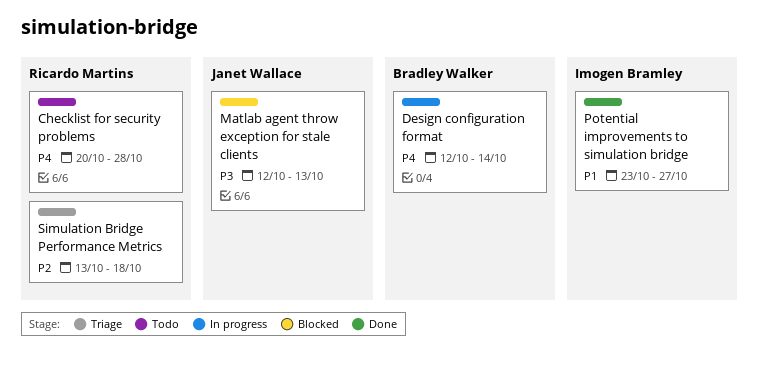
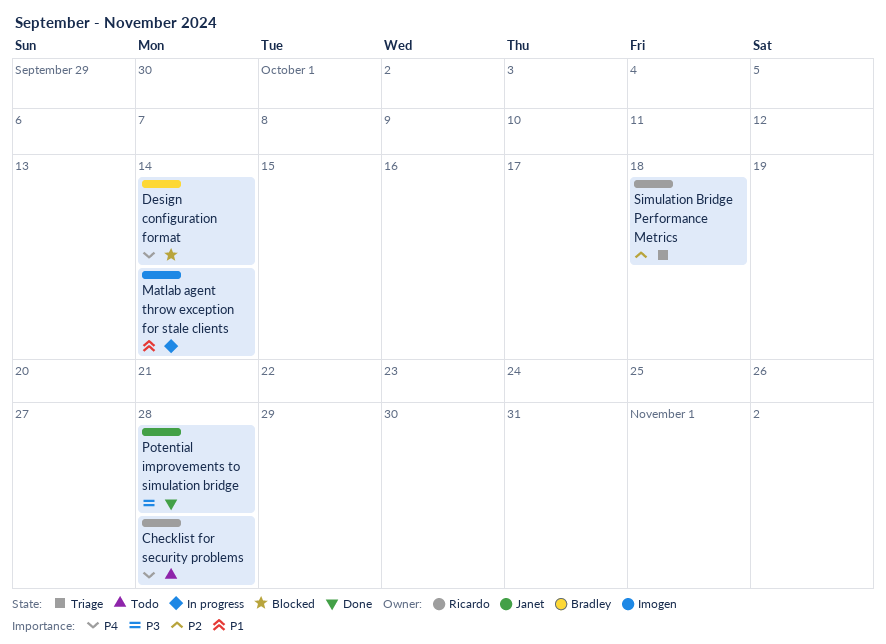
Design configuration format, status: In progress -> Blocked
Matlab agent throw exception for stale clients, status: Blocked -> In progress
Matlab agent throw exception for stale clients, owner: Janet Wallace -> Imogen Bramley
Matlab agent throw exception for stale clients, priority: P3 -> P1
Matlab agent throw exception for stale clients, due: Oct 13 -> Oct 14
Potential improvements to simulation bridge, owner: Imogen Bramley -> Janet Wallace
Potential improvements to simulation bridge, priority: P1 -> P3
Potential improvements to simulation bridge, due: Oct 27 -> Oct 28

